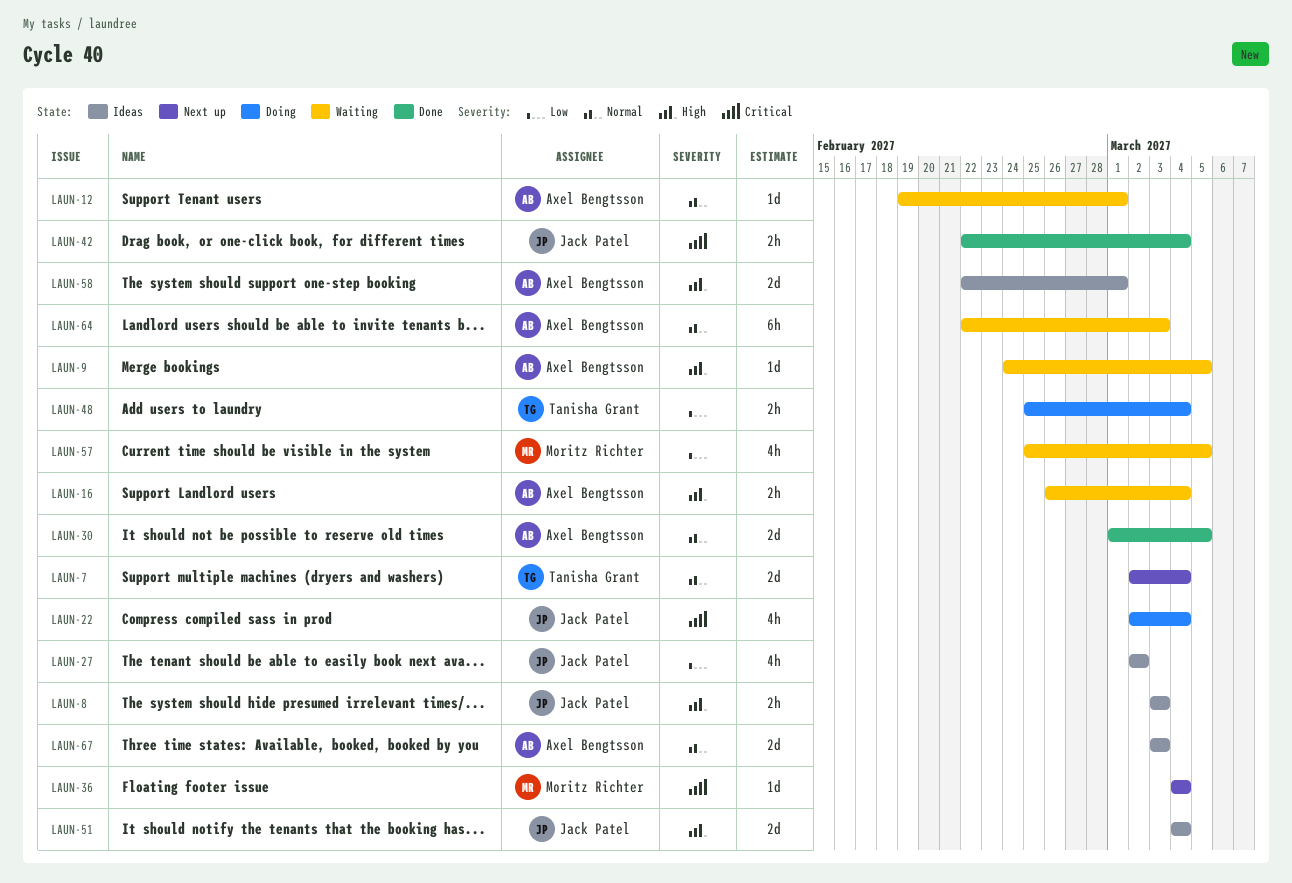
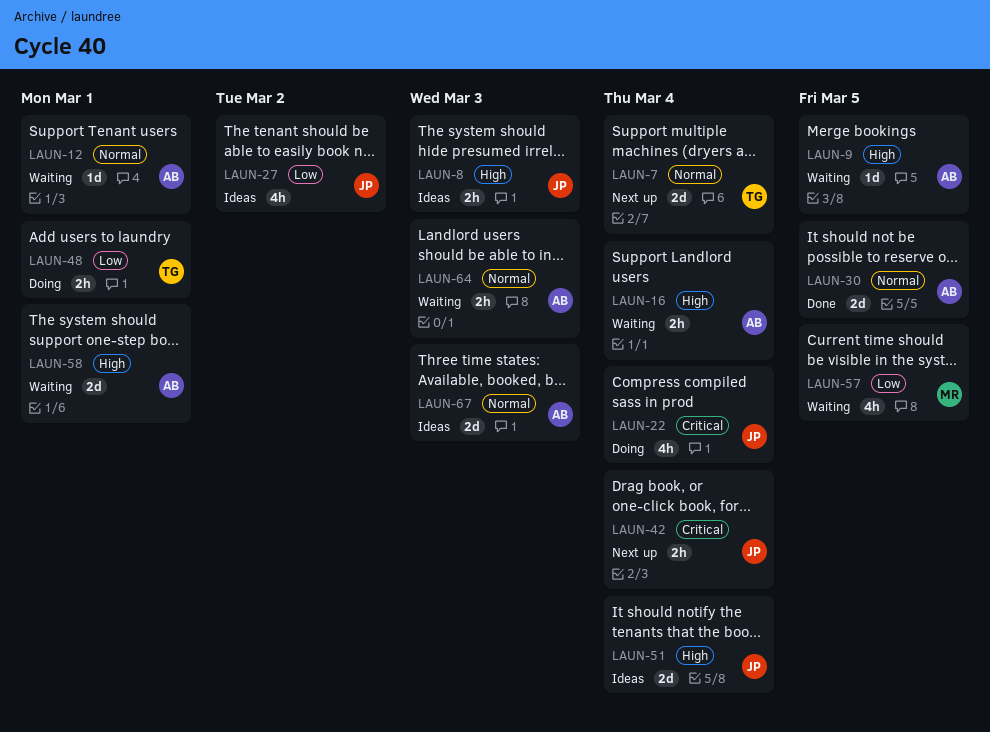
LAUN-36: present -> none
LAUN-42, status: Done -> Next up
LAUN-48, due: Mar 4 -> Mar 1
LAUN-58, status: Ideas -> Waiting
LAUN-64, estimate: 6h -> 2h

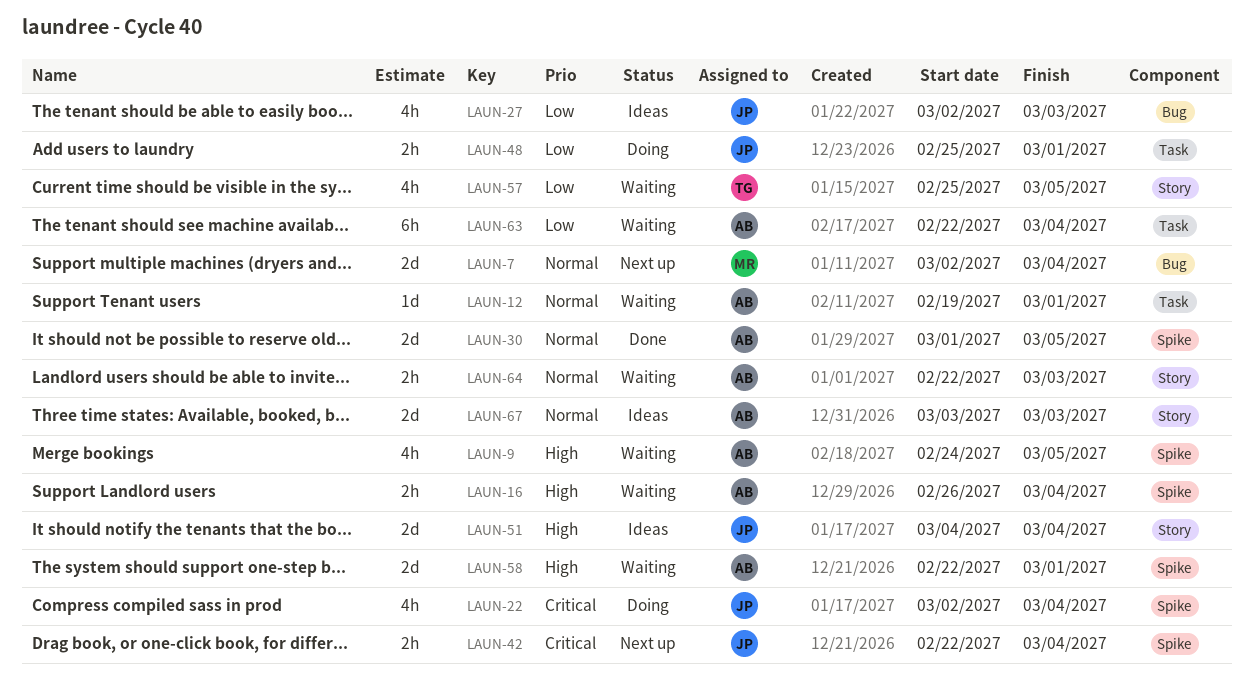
LAUN-7, owner: TG -> MR
LAUN-8: present -> none
LAUN-9, estimate: 1d -> 4h
LAUN-27, due: Mar 2 -> Mar 3
LAUN-48, owner: TG -> JP
LAUN-57, owner: MR -> TG
LAUN-63: none -> present

